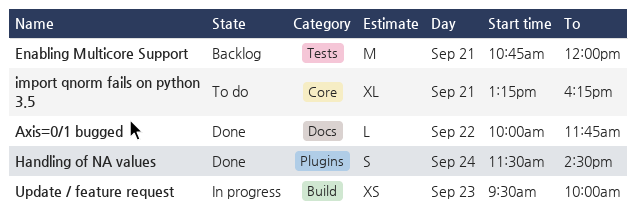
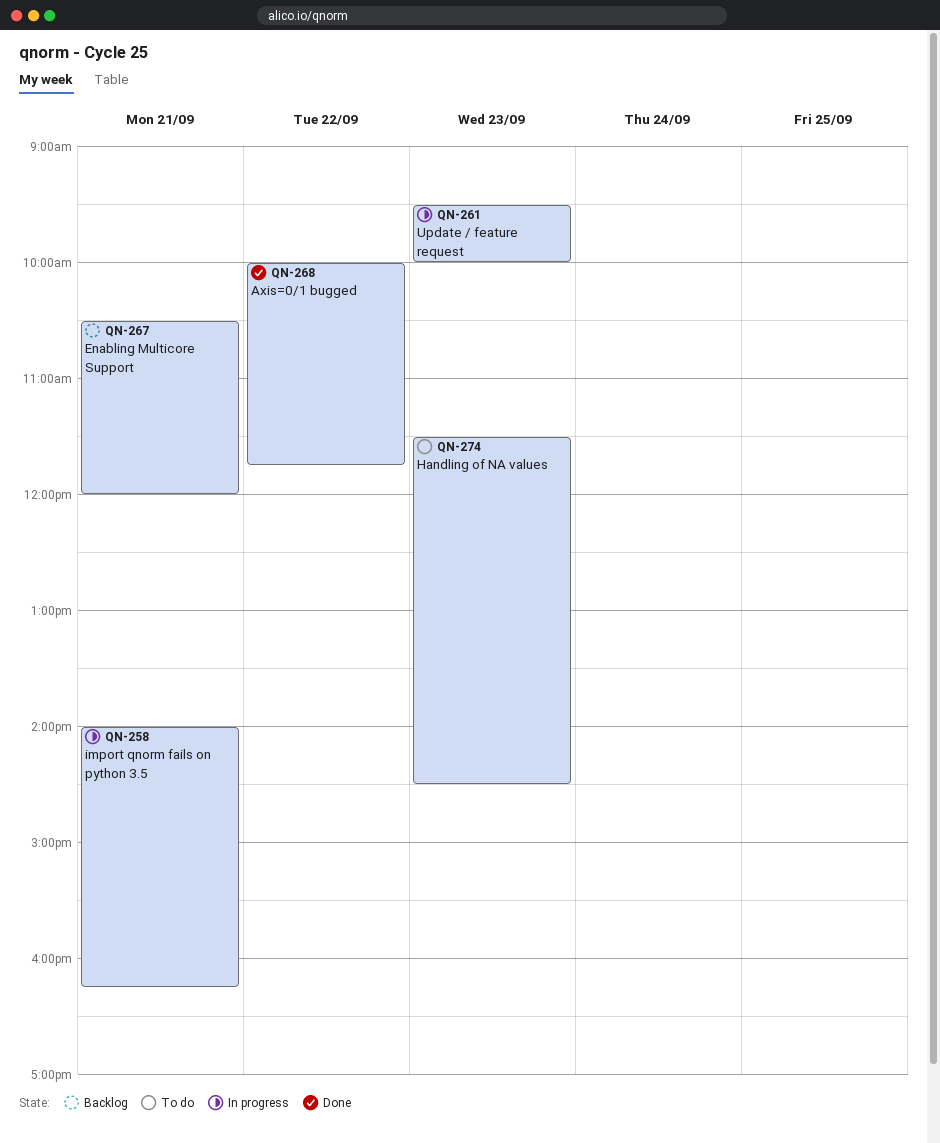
Enabling Multicore Support, begins: 10:45 -> 10:30
Handling of NA values, status: Done -> To do
Handling of NA values, day: Sep 24 -> Sep 23
import qnorm fails on python 3.5, status: To do -> In progress
import qnorm fails on python 3.5, begins: 13:15 -> 14:00

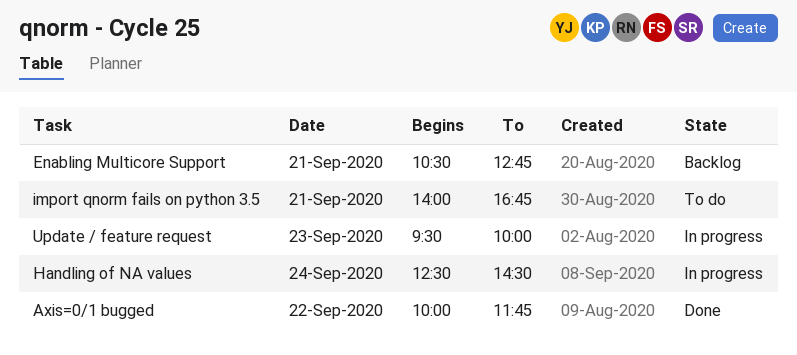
Enabling Multicore Support, ends: 12:00 -> 12:45
Handling of NA values, status: To do -> In progress
Handling of NA values, day: Sep 23 -> Sep 24
Handling of NA values, begins: 11:30 -> 12:30
import qnorm fails on python 3.5, status: In progress -> To do
import qnorm fails on python 3.5, ends: 16:15 -> 16:45

